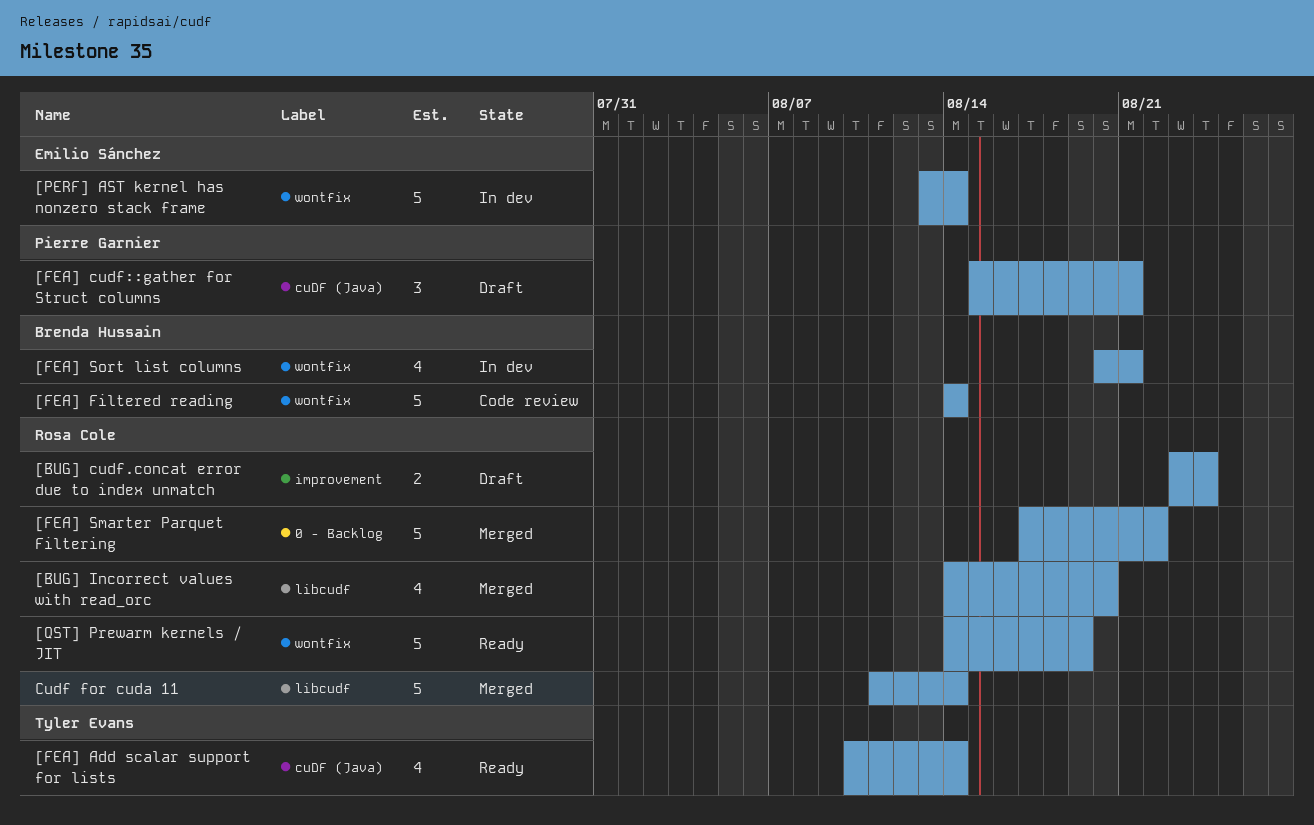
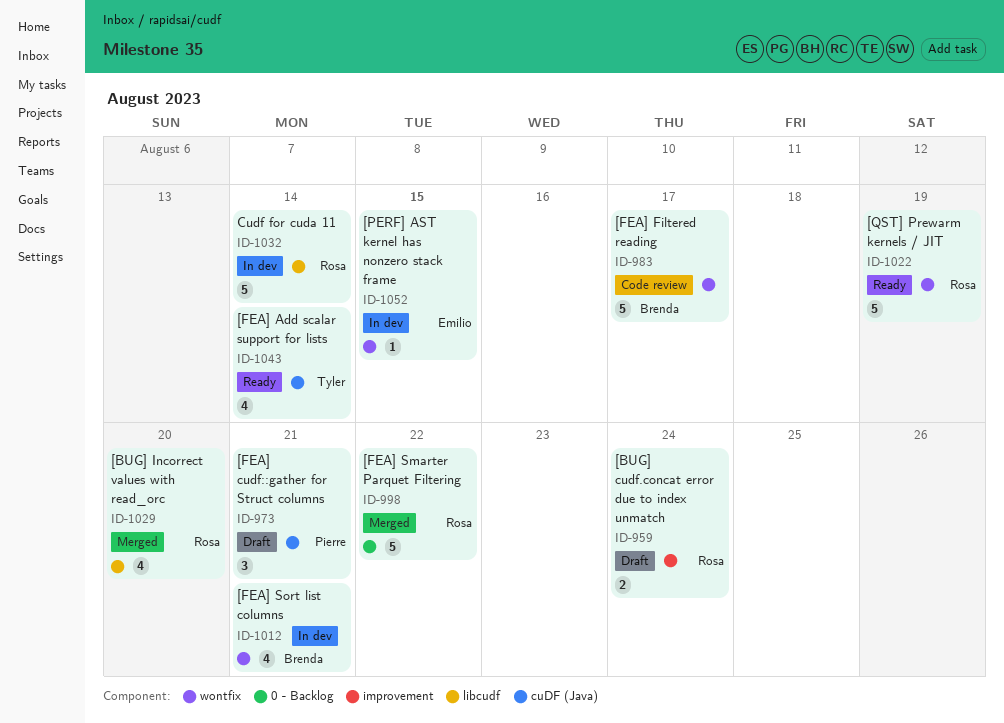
[FEA] Filtered reading, due: Aug 14 -> Aug 17
[PERF] AST kernel has nonzero stack frame, estimate: 5 -> 1
[PERF] AST kernel has nonzero stack frame, due: Aug 14 -> Aug 15
Cudf for cuda 11, status: Merged -> In dev

